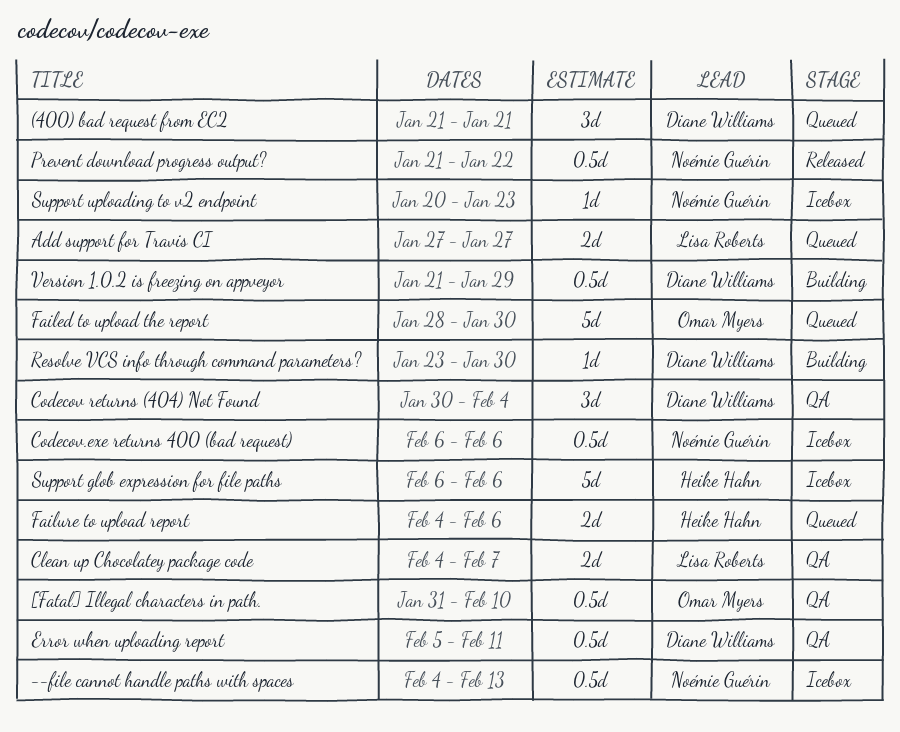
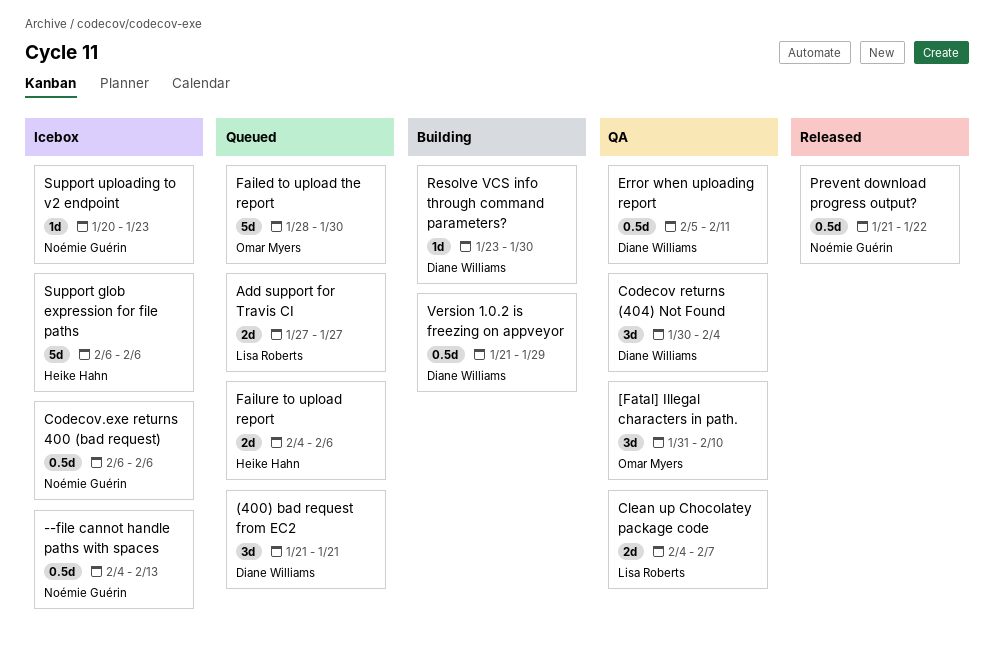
[Fatal] Illegal characters in path., estimate: 0.5d -> 3d

